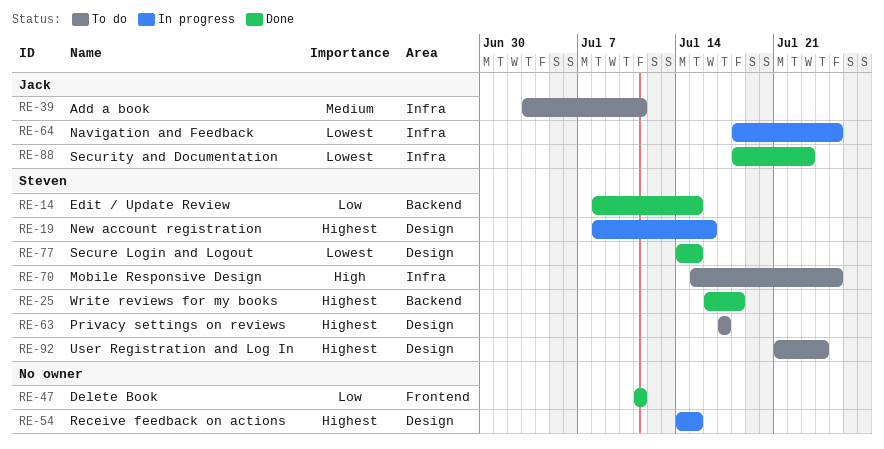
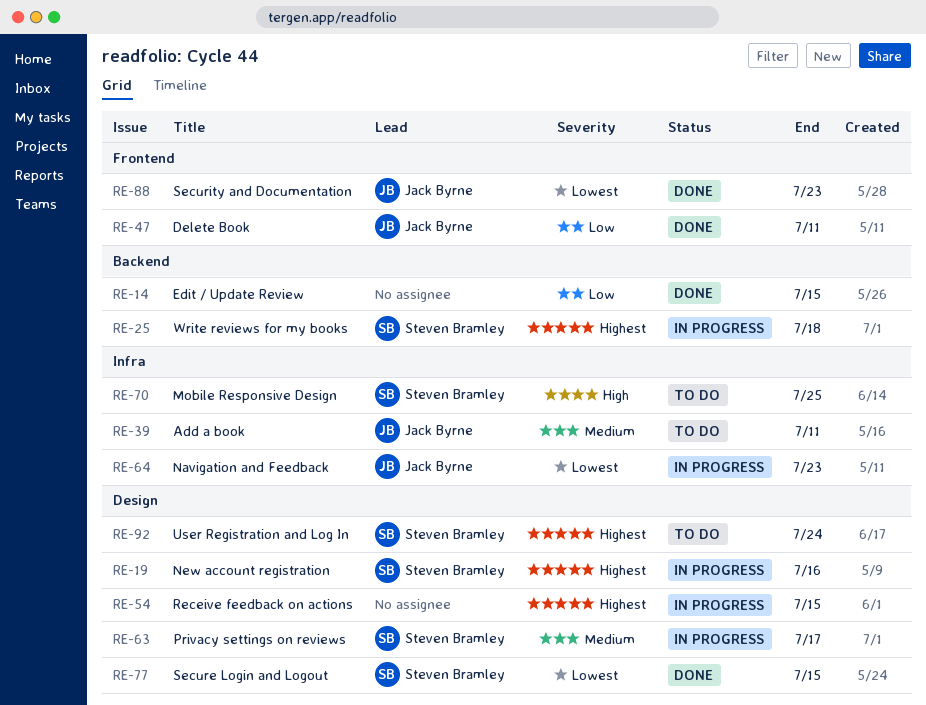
RE-14, owner: Steven Bramley -> none
RE-25, status: Done -> In progress
RE-47, owner: none -> Jack Byrne
RE-63, status: To do -> In progress
RE-63, priority: Highest -> Medium
RE-64, due: Jul 25 -> Jul 23
RE-88, label: Infra -> Frontend

